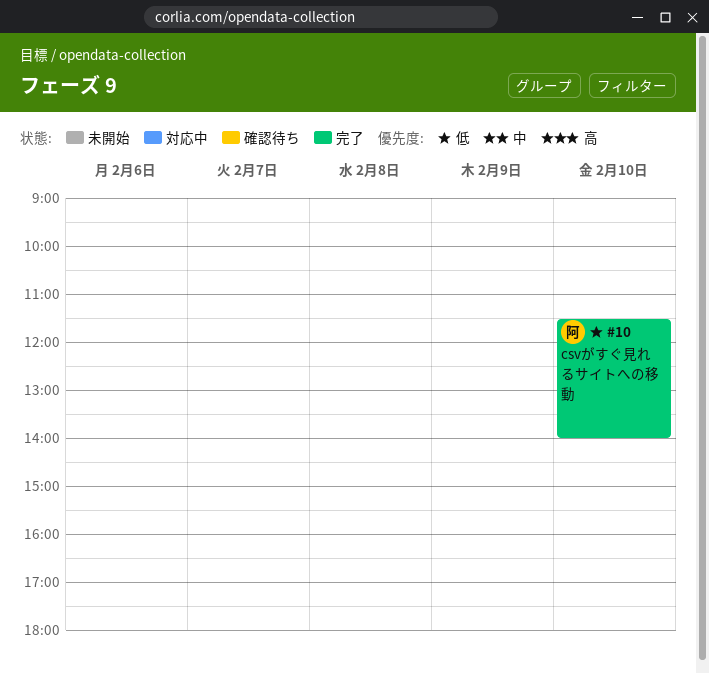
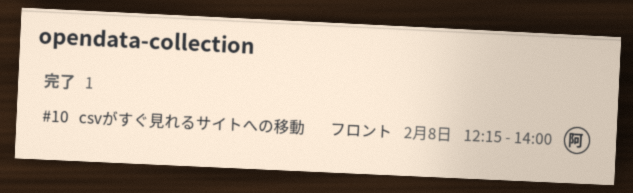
#10, day: Feb 10 -> Feb 8
#10, begins: 11:30 -> 12:15

